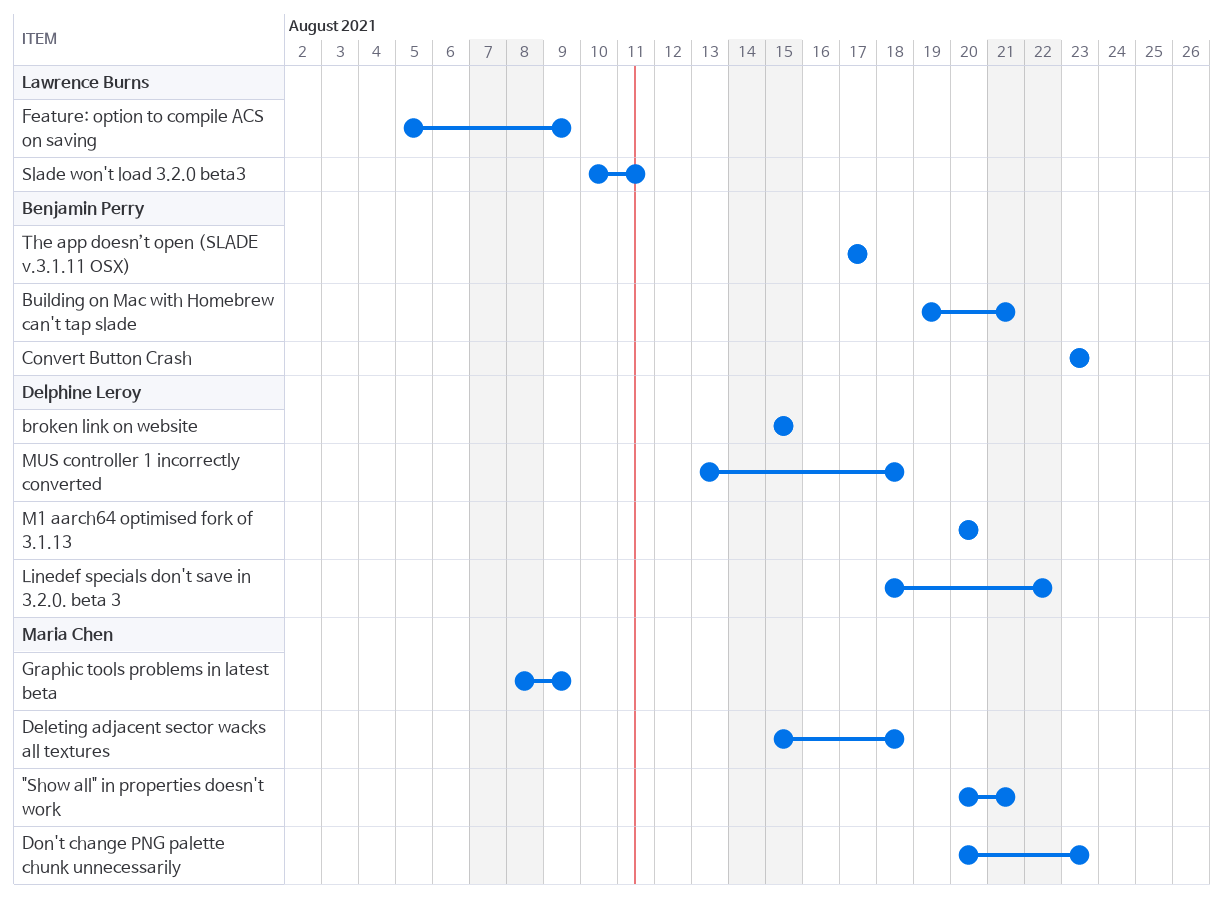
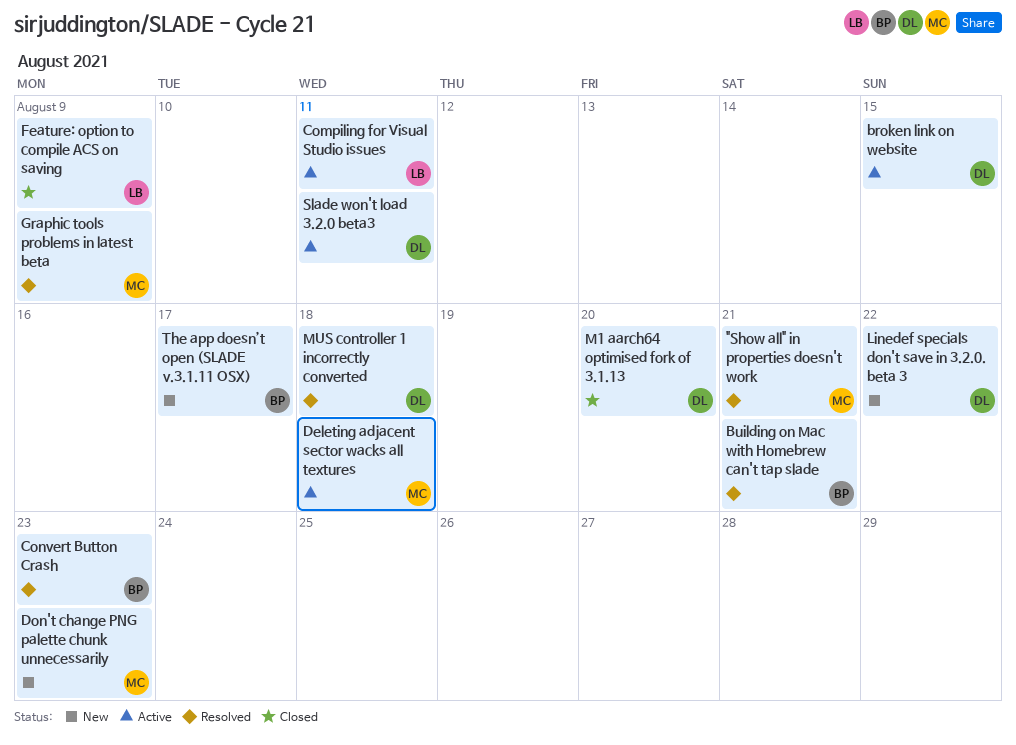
Compiling for Visual Studio issues: none -> present
Slade won't load 3.2.0 beta3, owner: Lawrence Burns -> Delphine Leroy

